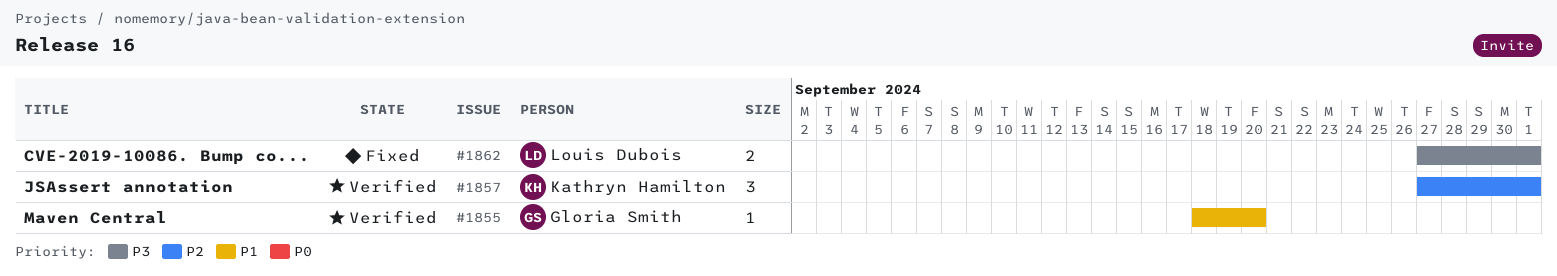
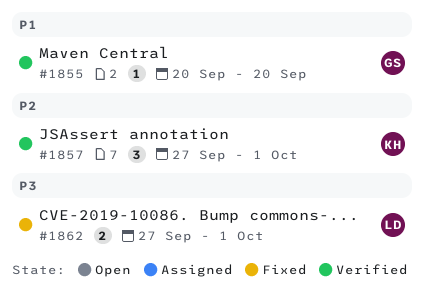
#1855, start: Sep 18 -> Sep 20

